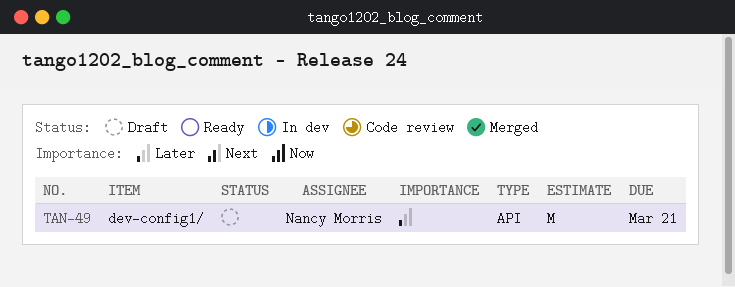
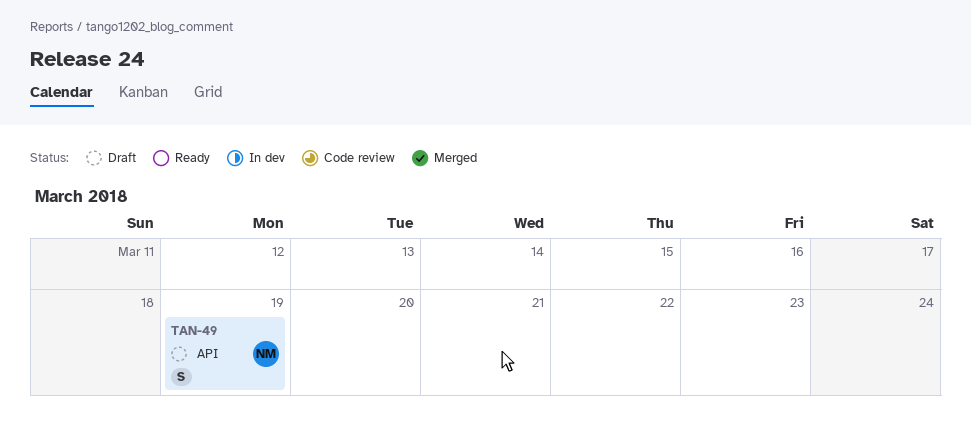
TAN-49, estimate: M -> S
TAN-49, due: Mar 21 -> Mar 19

